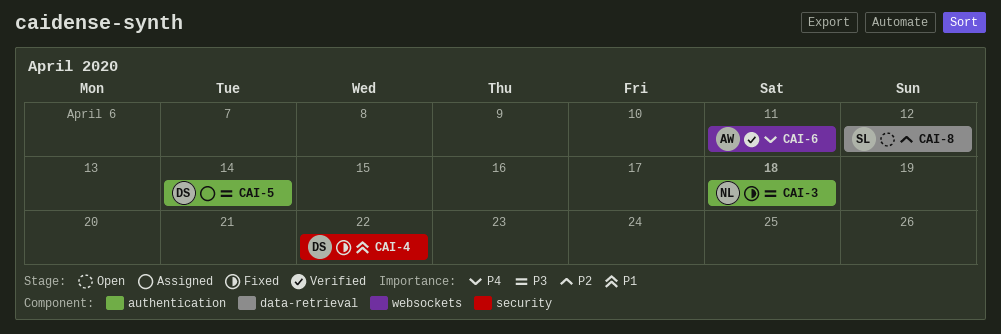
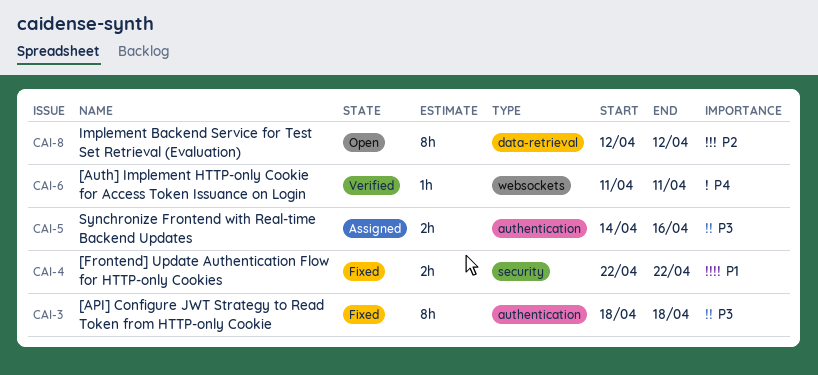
CAI-5, due: Apr 14 -> Apr 16

